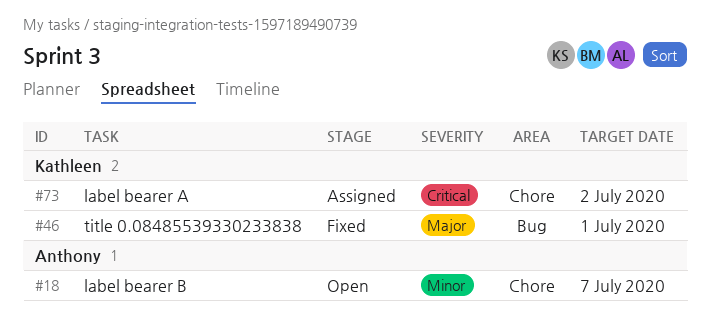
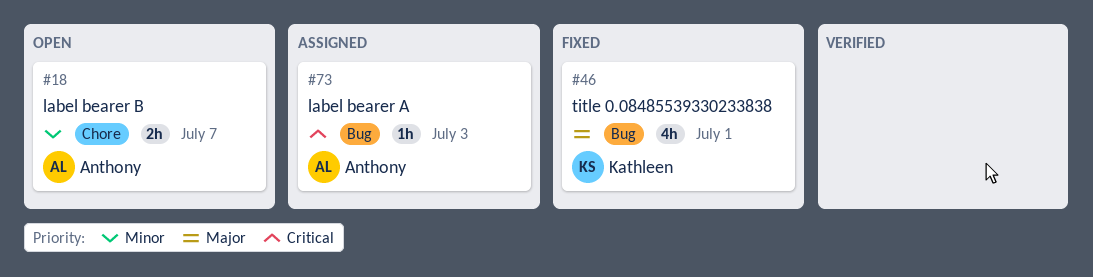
#73, owner: Kathleen -> Anthony
#73, label: Chore -> Bug
#73, due: Jul 2 -> Jul 3

